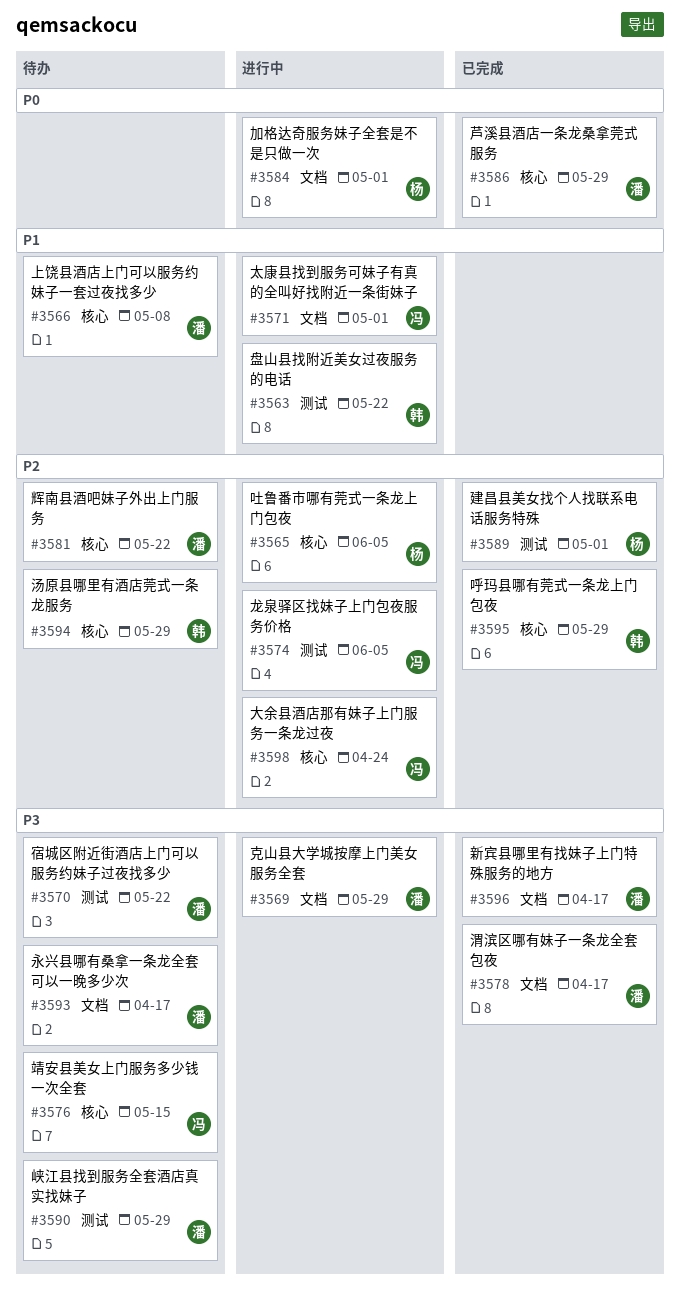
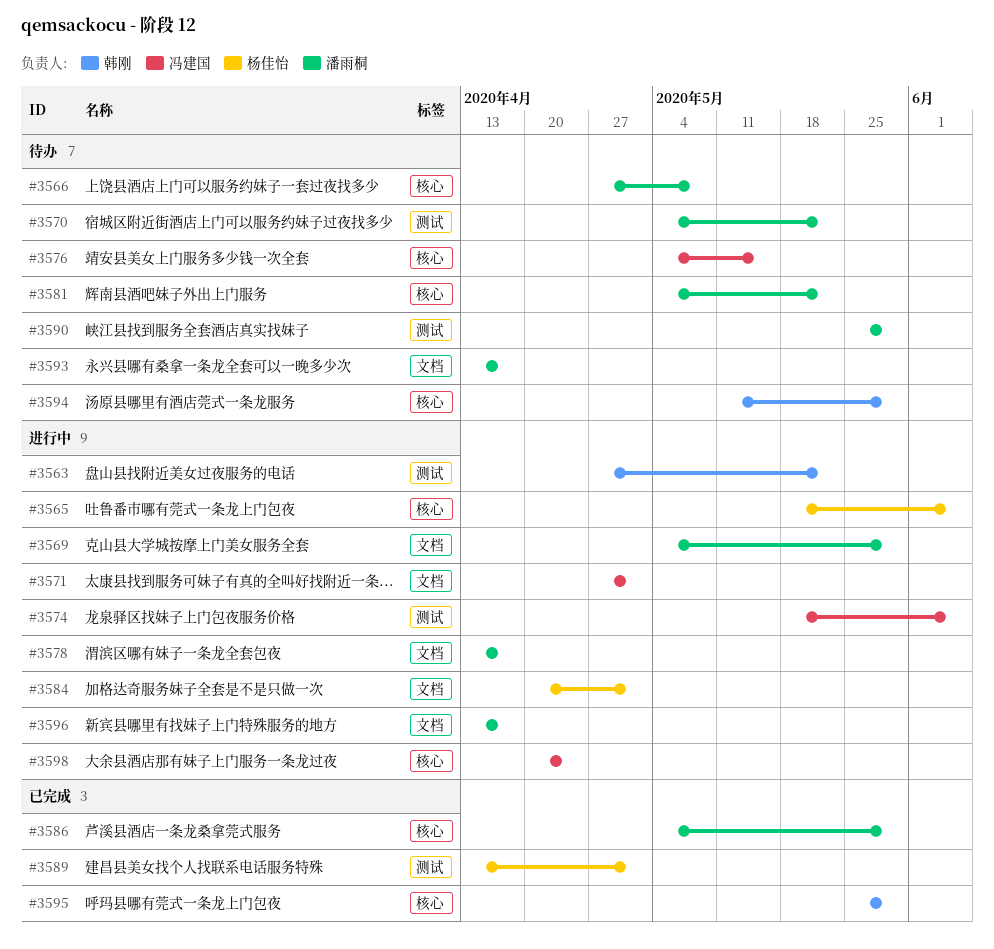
#3578, status: 已完成 -> 进行中
#3596, status: 已完成 -> 进行中

